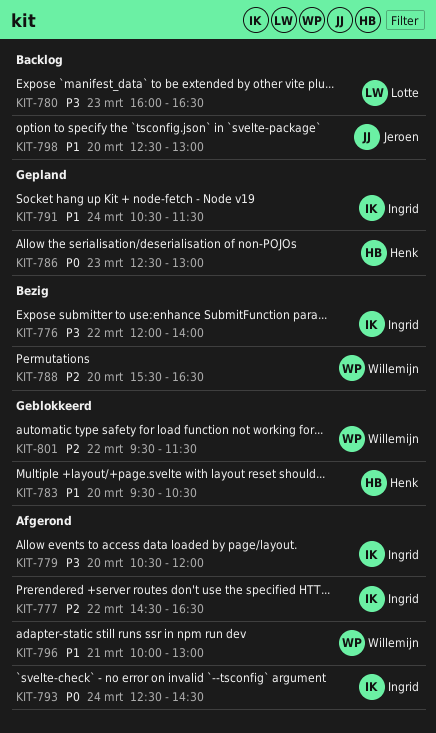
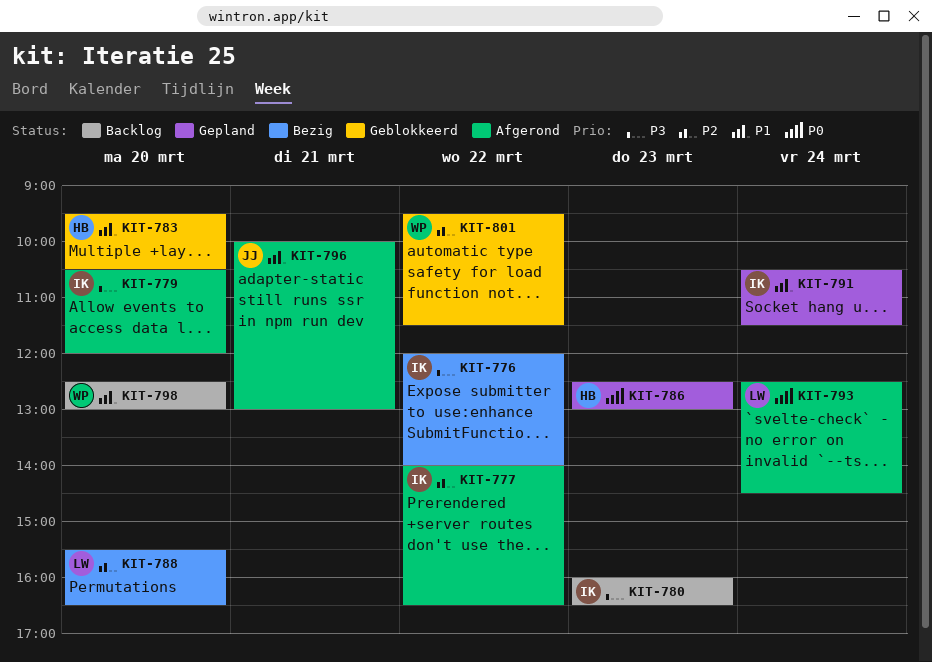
KIT-777, begins: 14:30 -> 14:00
KIT-780, owner: Lotte -> Ingrid
KIT-788, owner: Willemijn -> Lotte
KIT-793, owner: Ingrid -> Lotte
KIT-796, owner: Willemijn -> Jeroen
KIT-798, owner: Jeroen -> Willemijn

